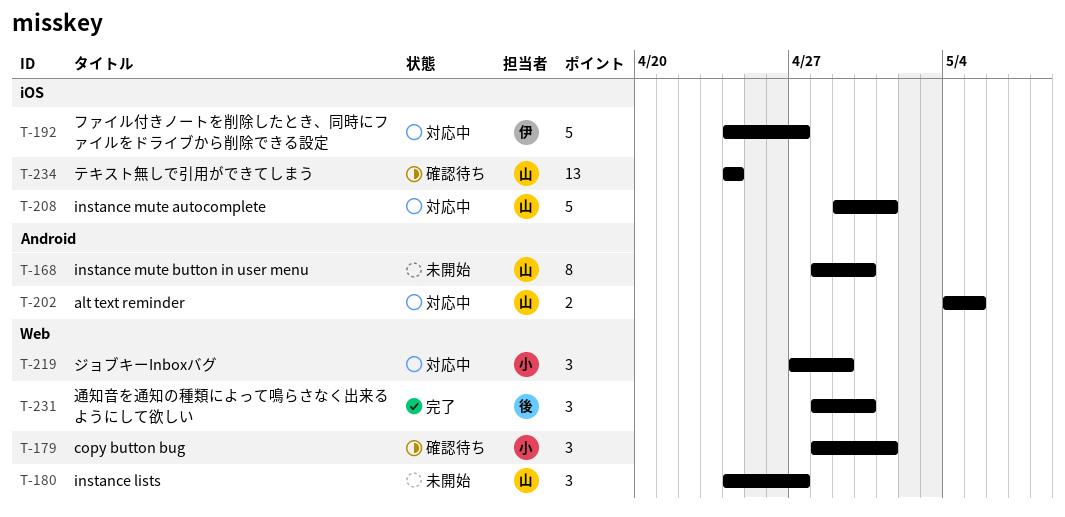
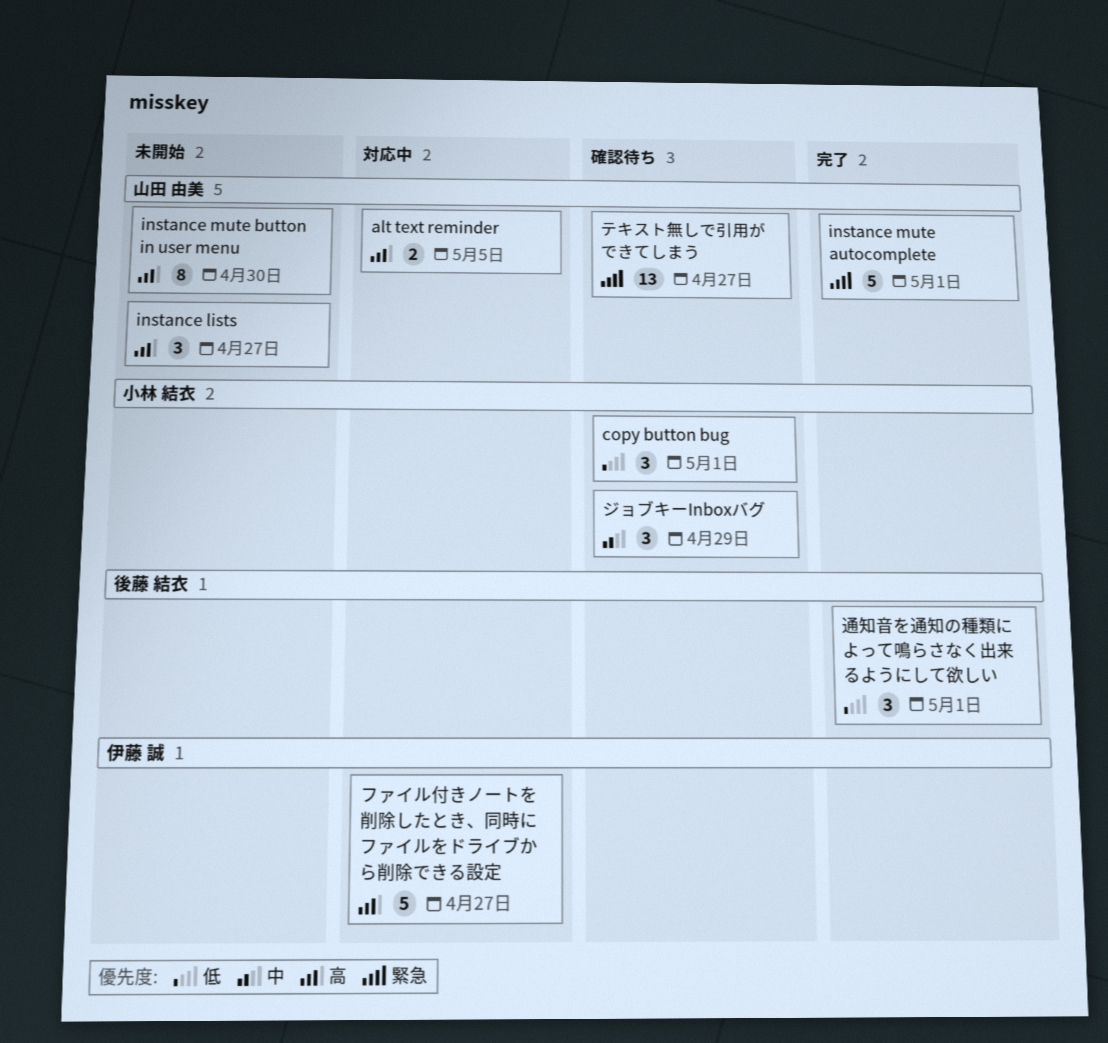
instance mute autocomplete, status: 対応中 -> 完了
ジョブキーInboxバグ, status: 対応中 -> 確認待ち
テキスト無しで引用ができてしまう, due: Apr 24 -> Apr 27
通知音を通知の種類によって鳴らさなく出来るようにして欲しい, due: Apr 30 -> May 1

